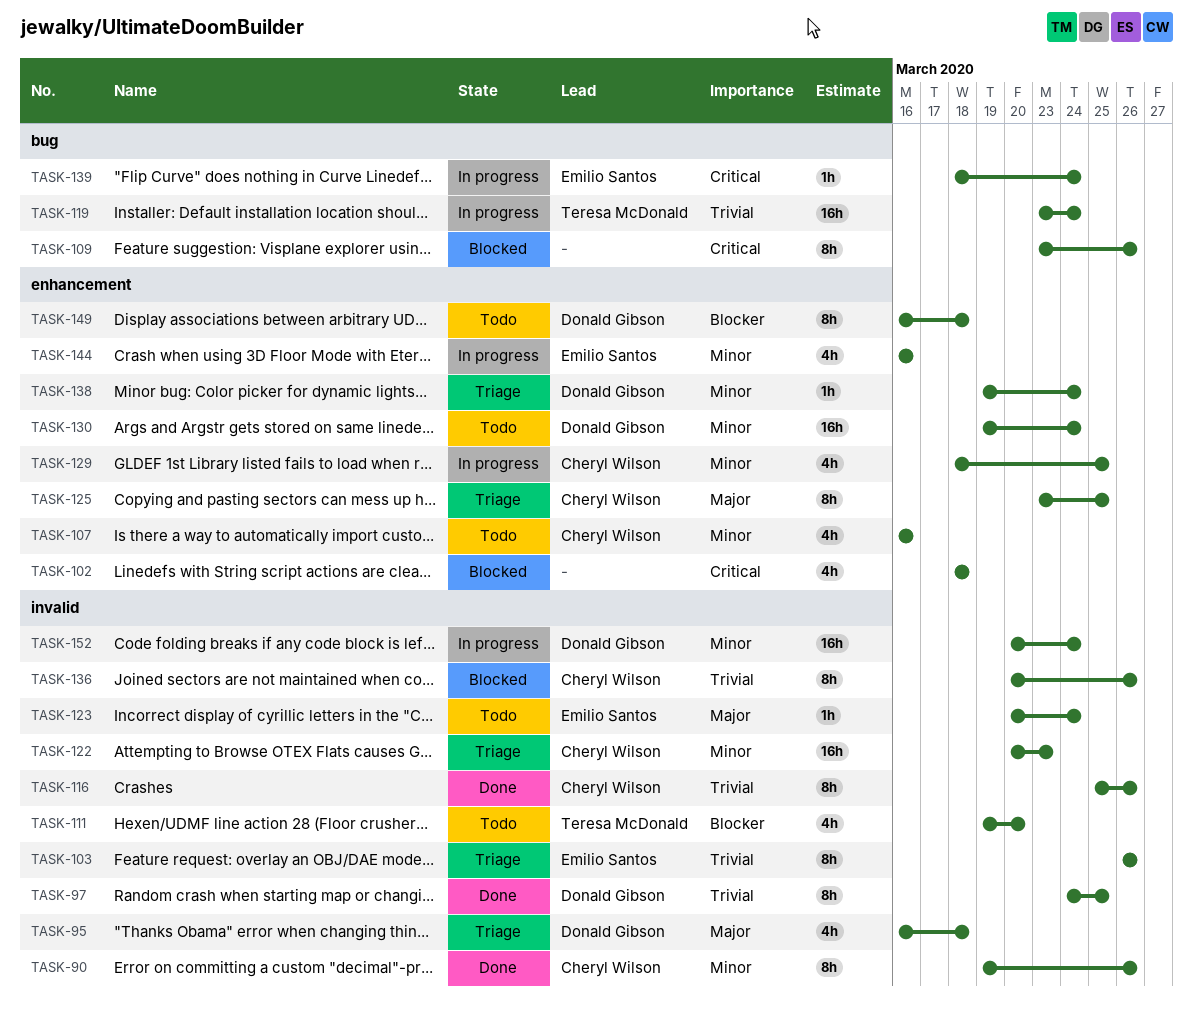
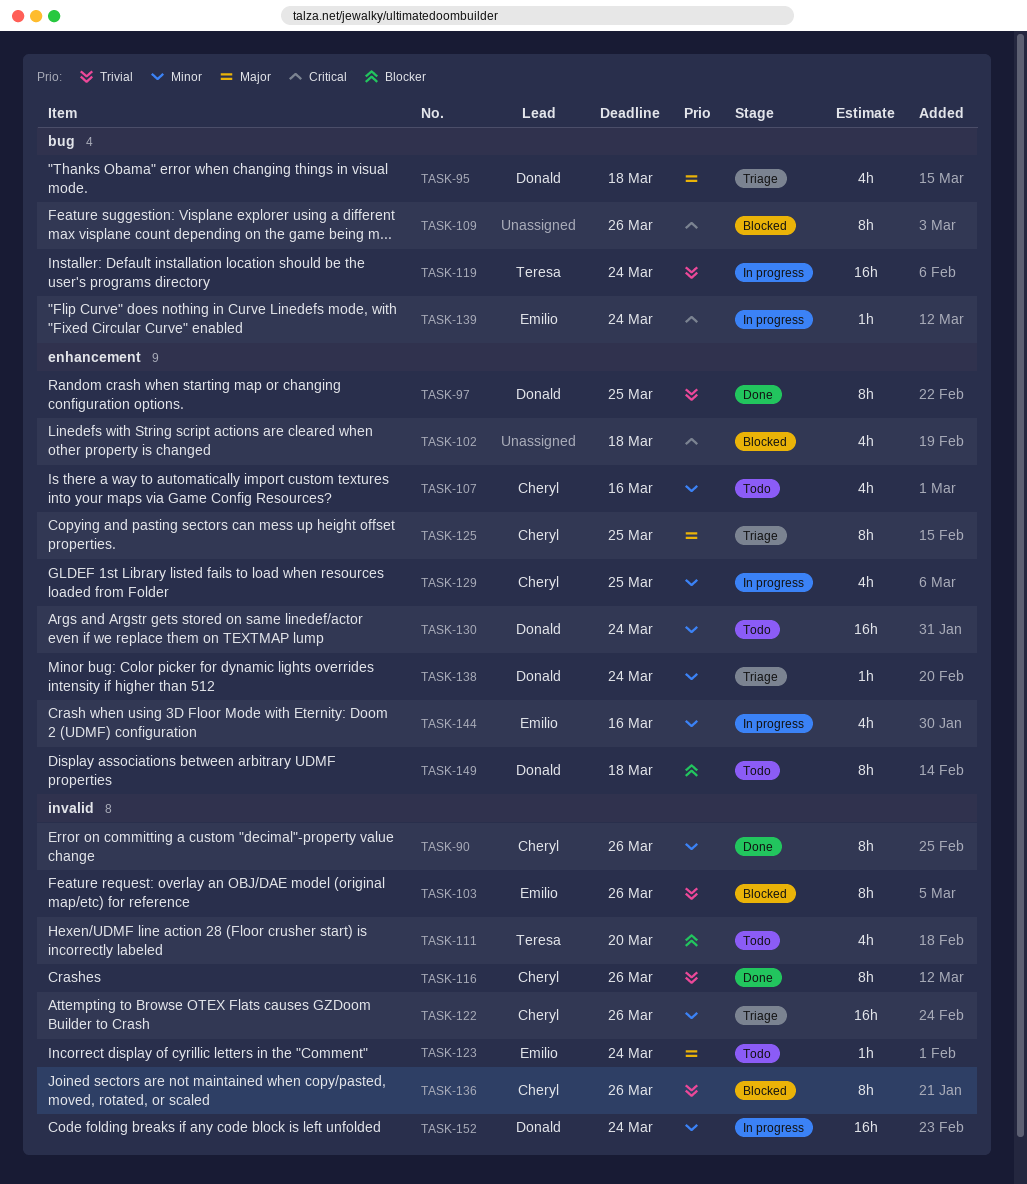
TASK-95, label: invalid -> bug
TASK-97, label: invalid -> enhancement
TASK-103, status: Triage -> Blocked
TASK-122, due: Mar 23 -> Mar 26

